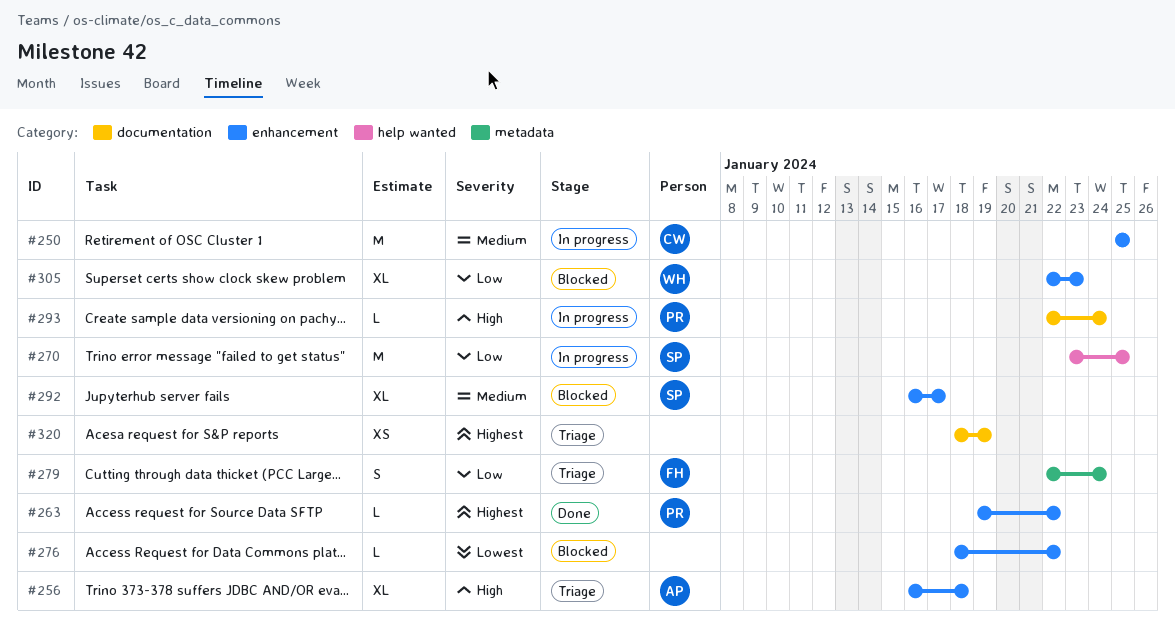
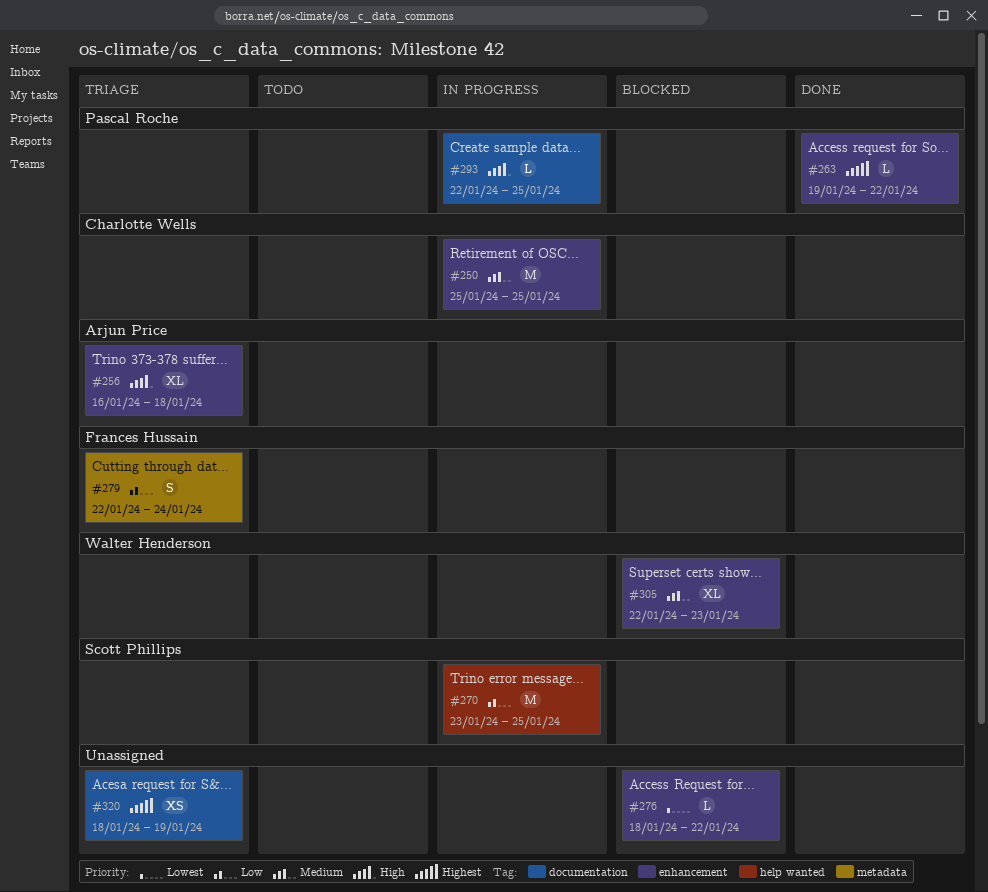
#292: present -> none
#293, due: Jan 24 -> Jan 25
#305, priority: Low -> Medium

